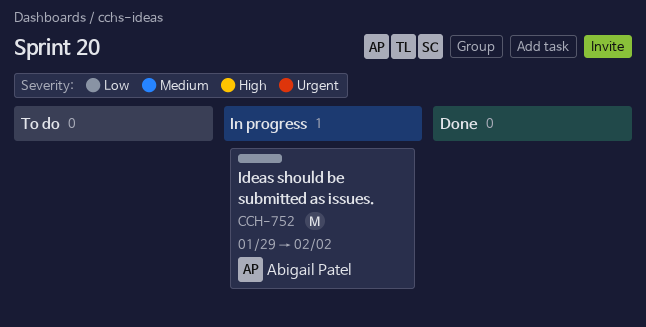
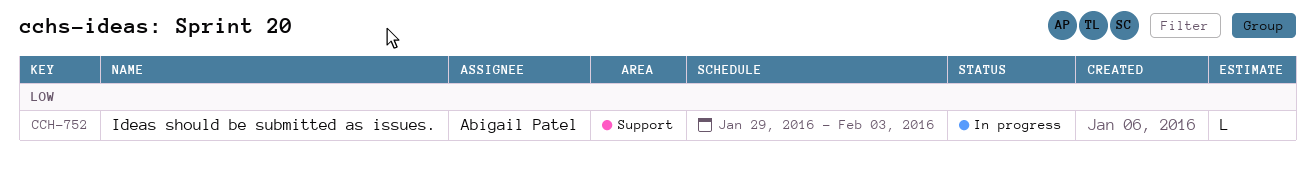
CCH-752, estimate: M -> L
CCH-752, due: Feb 2 -> Feb 3

